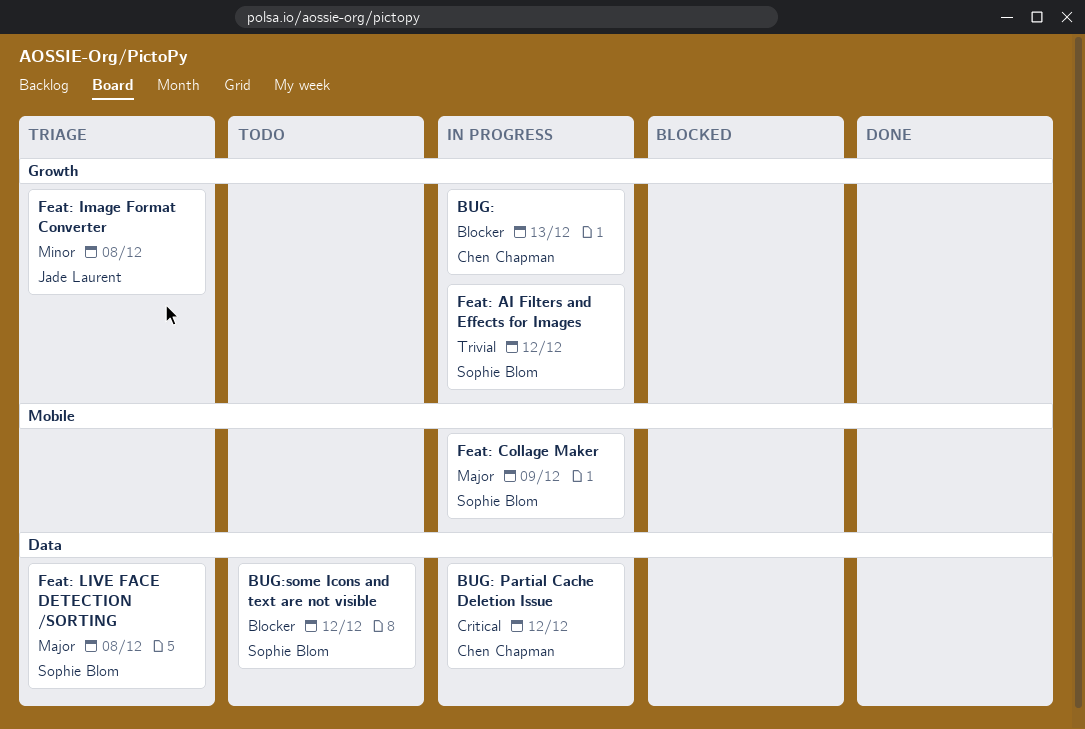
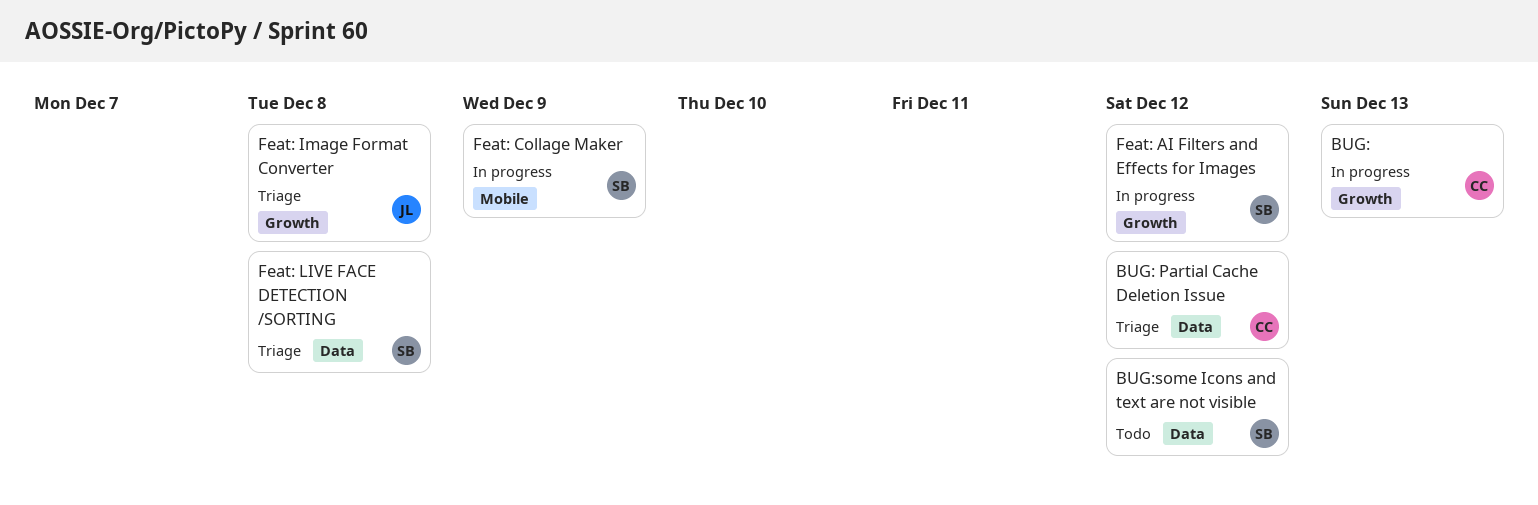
BUG: Partial Cache Deletion Issue, status: In progress -> Triage

